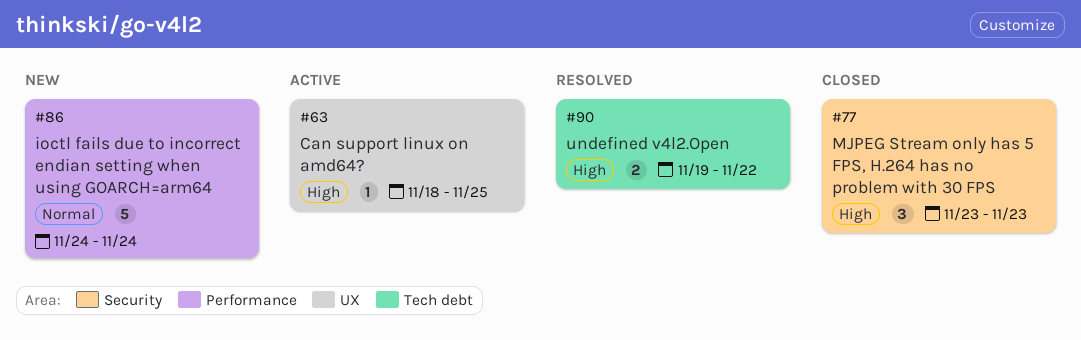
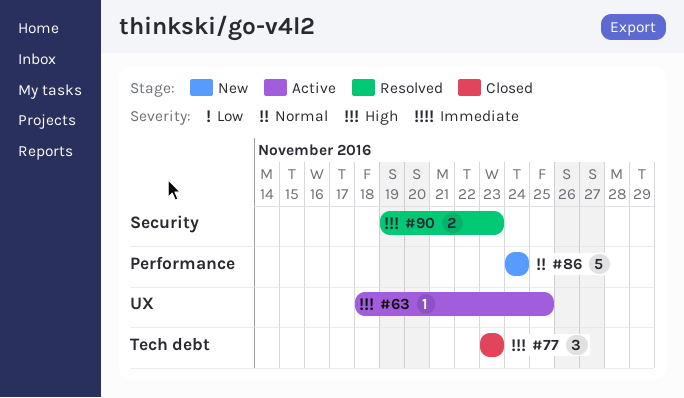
#77, label: Security -> Tech debt
#90, label: Tech debt -> Security
#90, due: Nov 22 -> Nov 23

